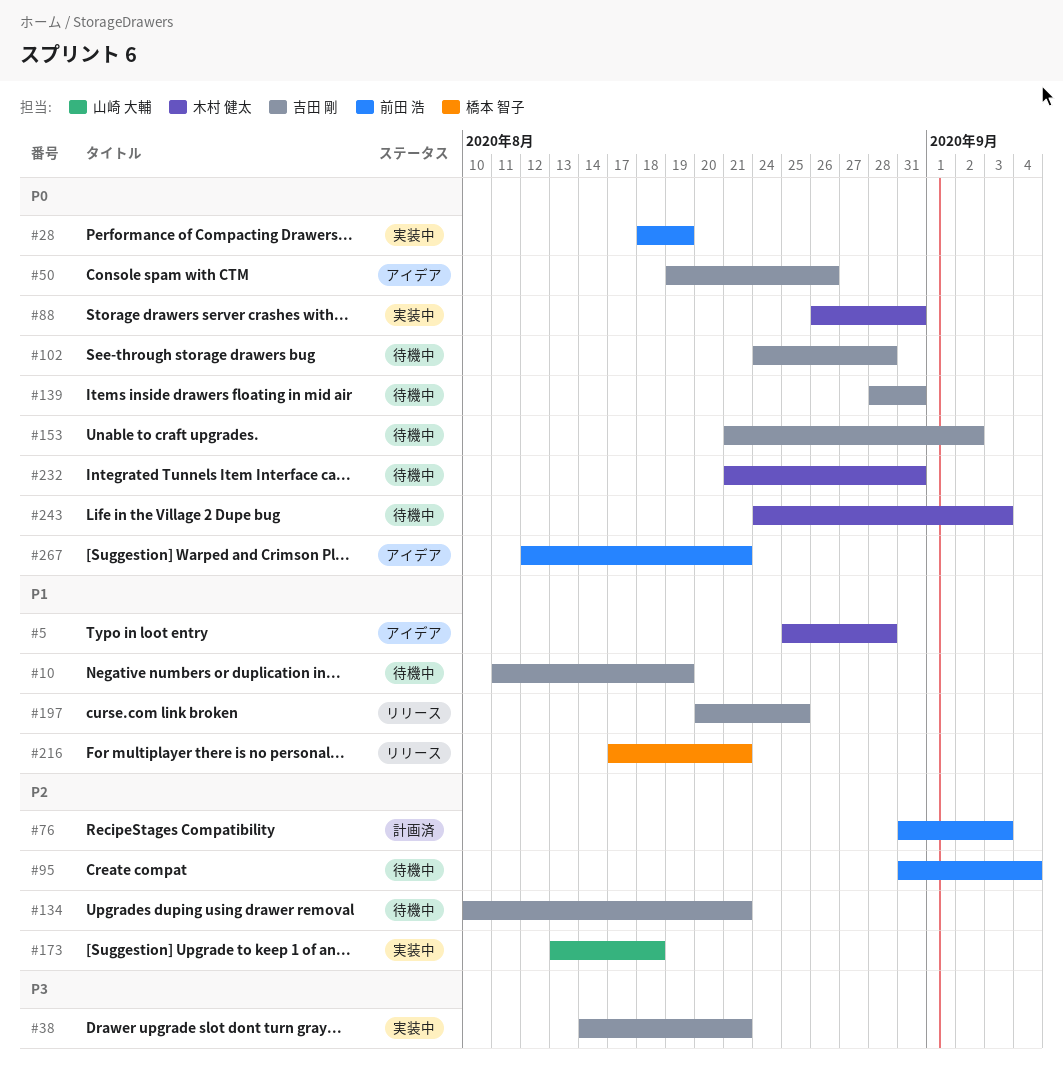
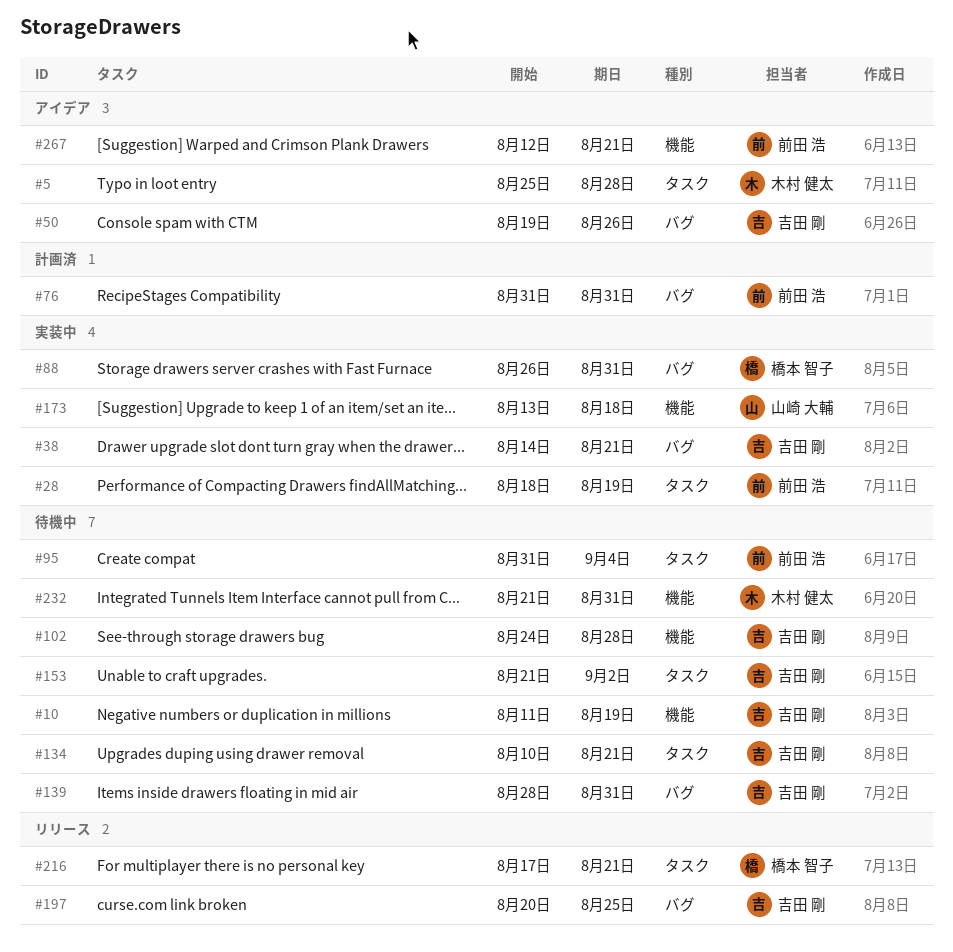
#76, due: Sep 3 -> Aug 31
#88, owner: 木村 健太 -> 橋本 智子
#243: present -> none

